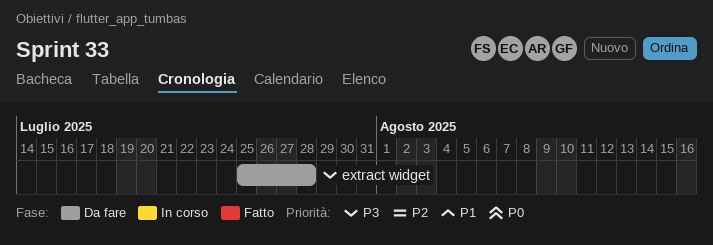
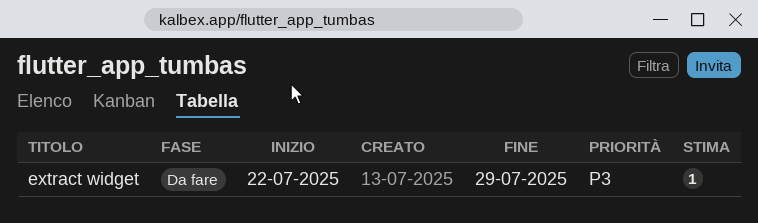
extract widget, start: Jul 25 -> Jul 22
extract widget, due: Jul 28 -> Jul 29

